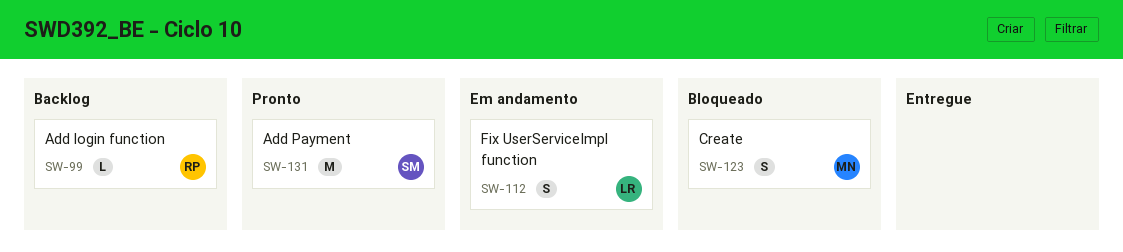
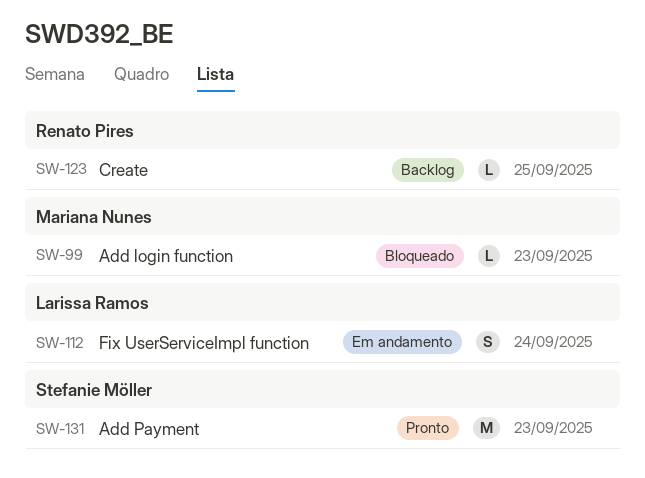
SW-99, status: Backlog -> Bloqueado
SW-99, owner: Renato Pires -> Mariana Nunes
SW-123, status: Bloqueado -> Backlog
SW-123, owner: Mariana Nunes -> Renato Pires
SW-123, estimate: S -> L

